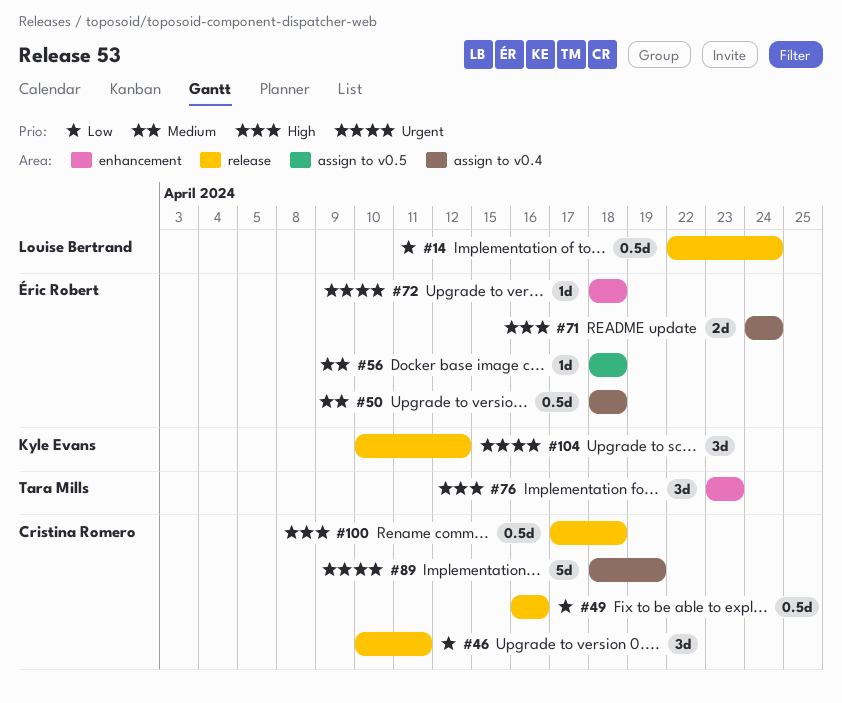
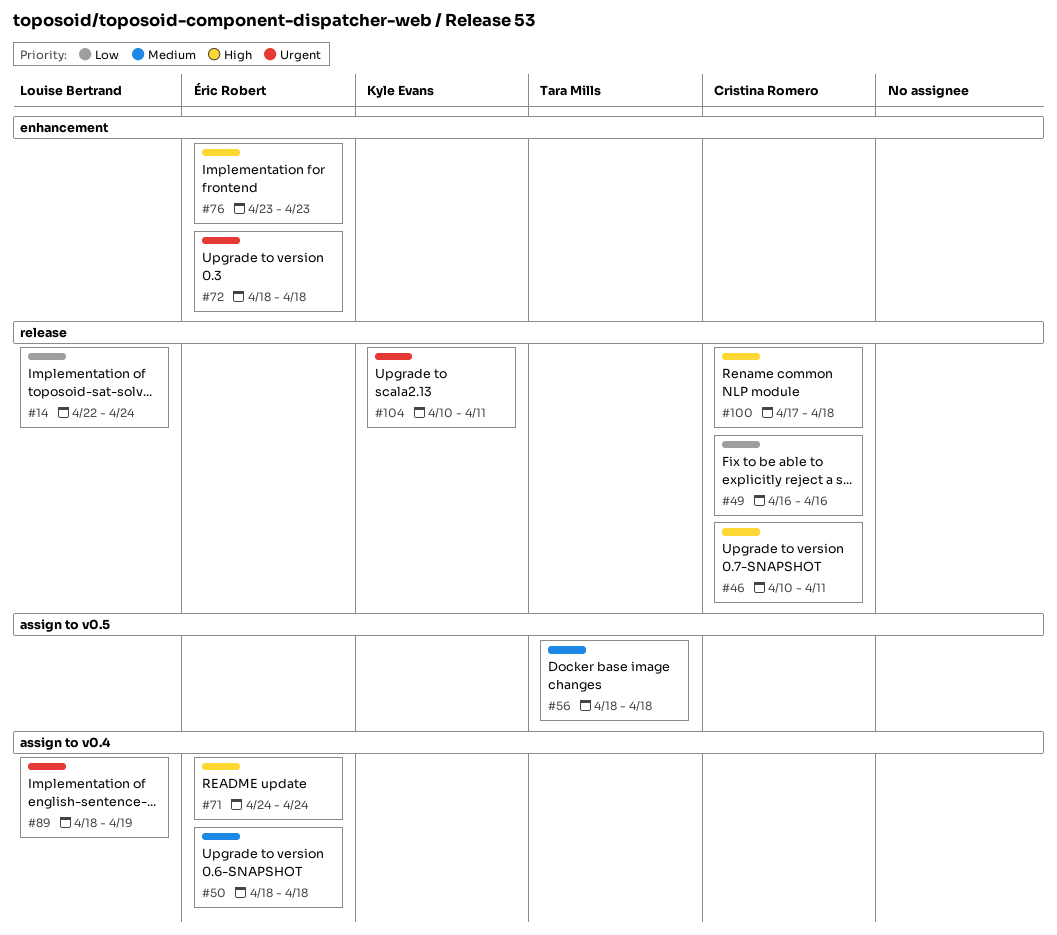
#46, priority: Low -> High
#56, owner: Éric Robert -> Tara Mills
#76, owner: Tara Mills -> Éric Robert
#89, owner: Cristina Romero -> Louise Bertrand
#104, due: Apr 12 -> Apr 11

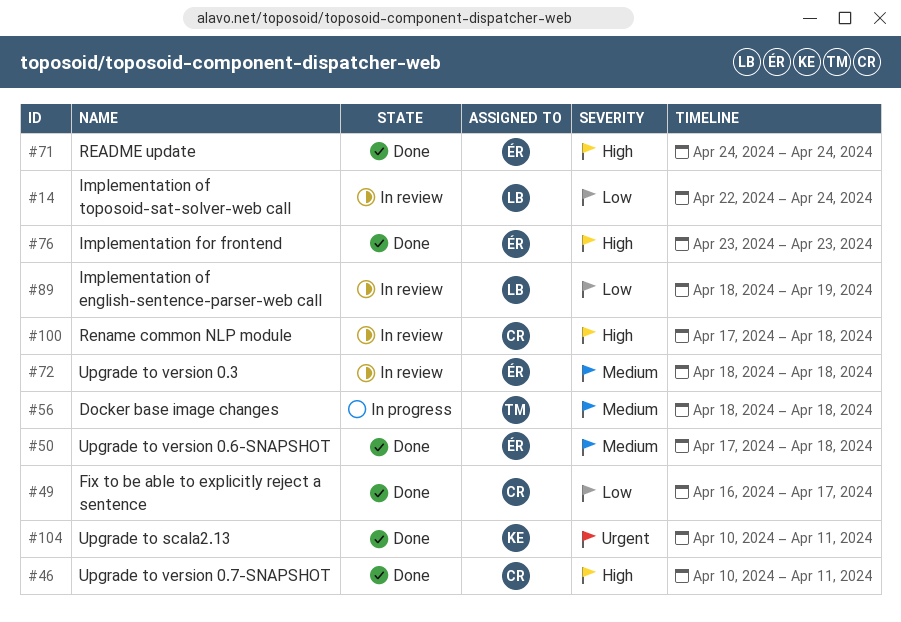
#49, due: Apr 16 -> Apr 17
#50, start: Apr 18 -> Apr 17
#72, priority: Urgent -> Medium
#89, priority: Urgent -> Low

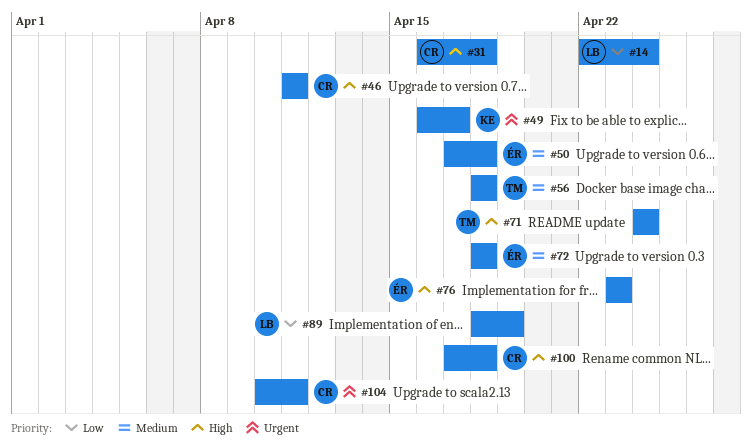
#31: none -> present
#46, start: Apr 10 -> Apr 11
#49, owner: CR -> KE
#49, priority: Low -> Urgent
#71, owner: ÉR -> TM
#104, owner: KE -> CR

